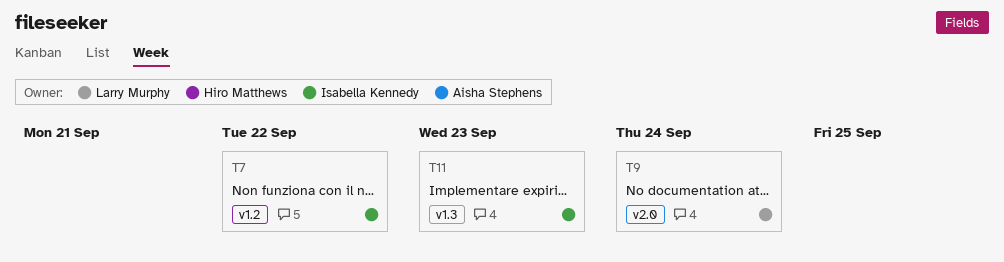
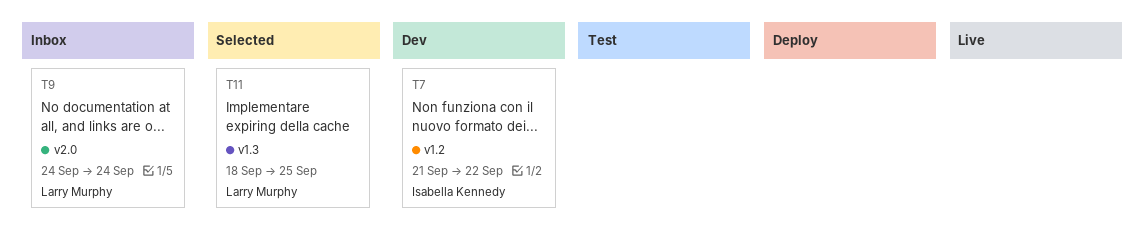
T11, owner: Isabella Kennedy -> Larry Murphy
T11, due: Sep 23 -> Sep 25

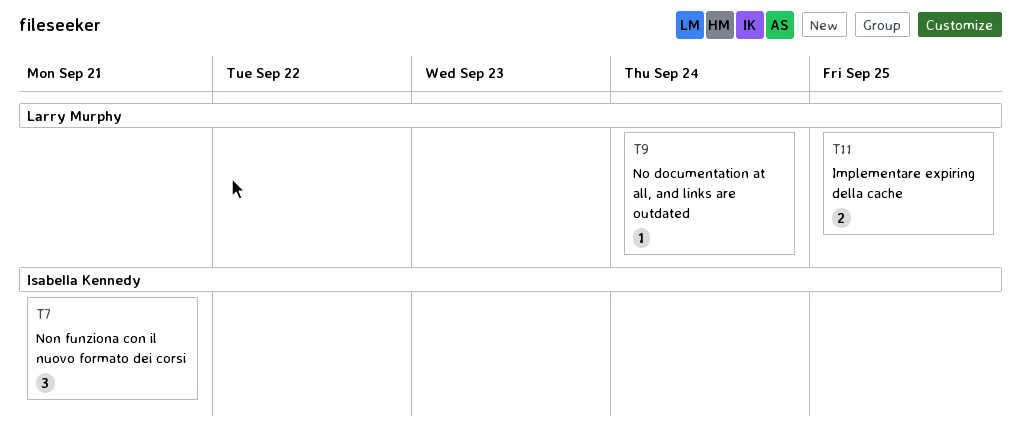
T7, due: Sep 22 -> Sep 21

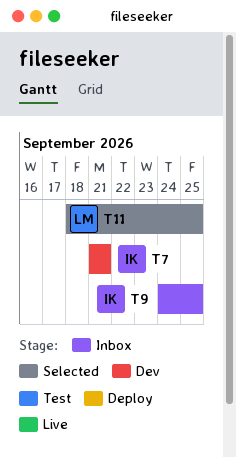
T9, owner: Larry Murphy -> Isabella Kennedy
T9, due: Sep 24 -> Sep 25

